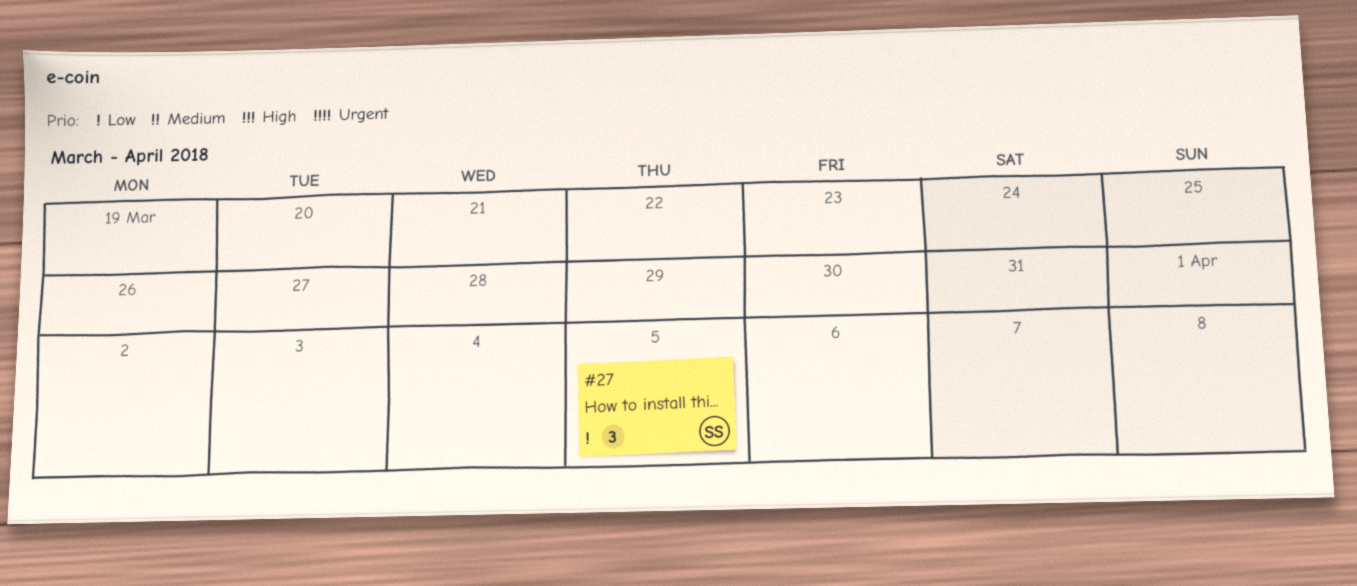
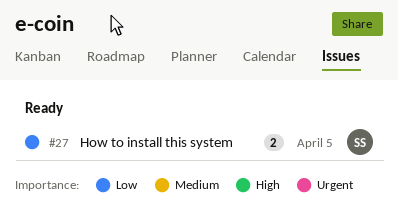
#27, estimate: 3 -> 2

